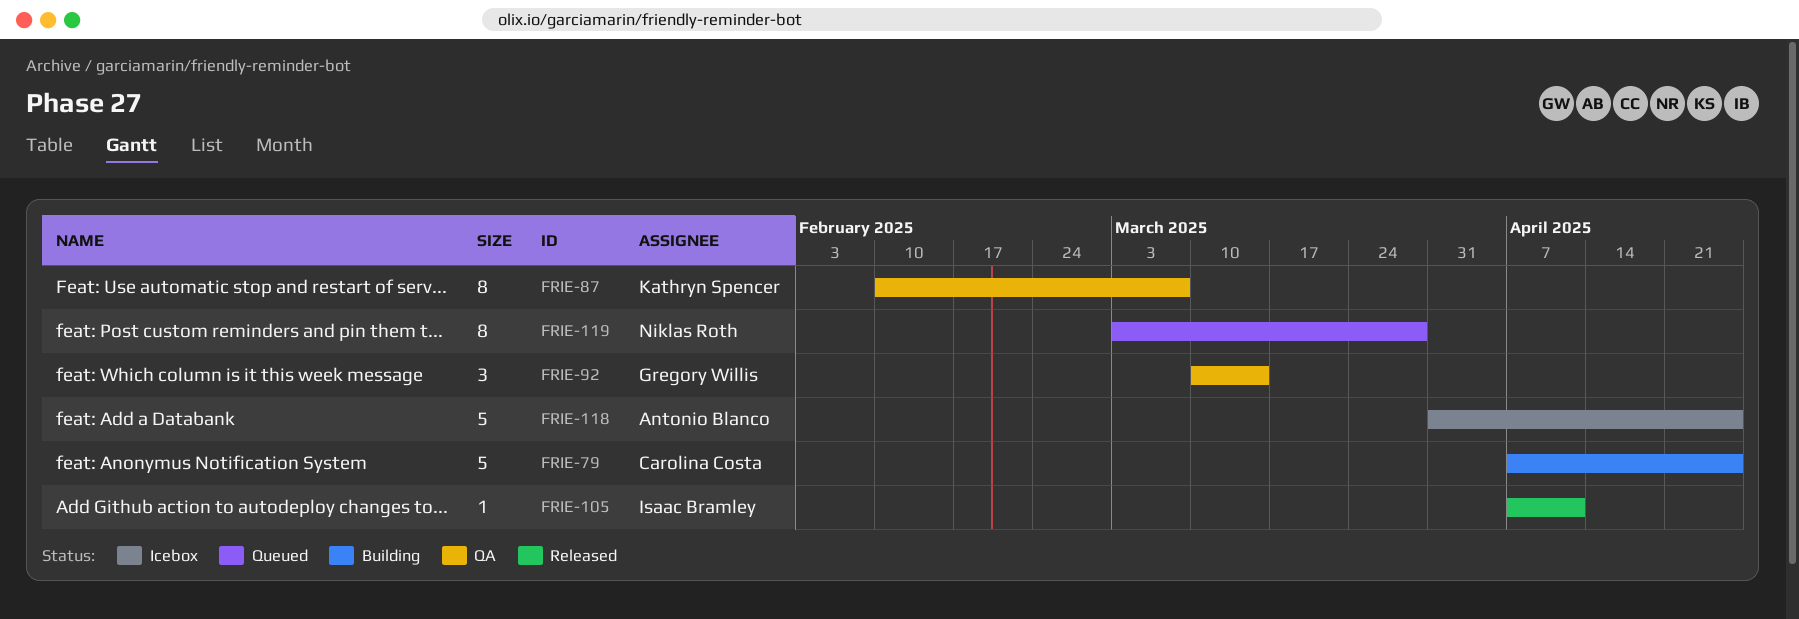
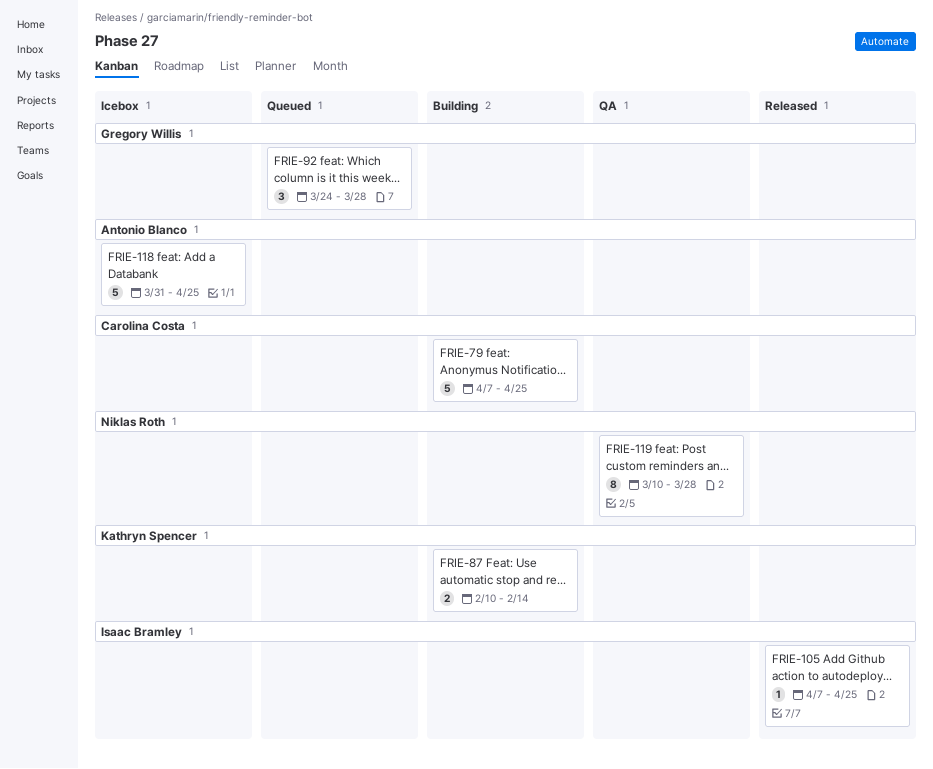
FRIE-87, status: QA -> Building
FRIE-87, estimate: 8 -> 2
FRIE-87, due: Mar 7 -> Feb 14
FRIE-92, status: QA -> Queued
FRIE-92, start: Mar 10 -> Mar 24
FRIE-92, due: Mar 14 -> Mar 28
FRIE-105, due: Apr 11 -> Apr 25
FRIE-119, status: Queued -> QA
FRIE-119, start: Mar 3 -> Mar 10

